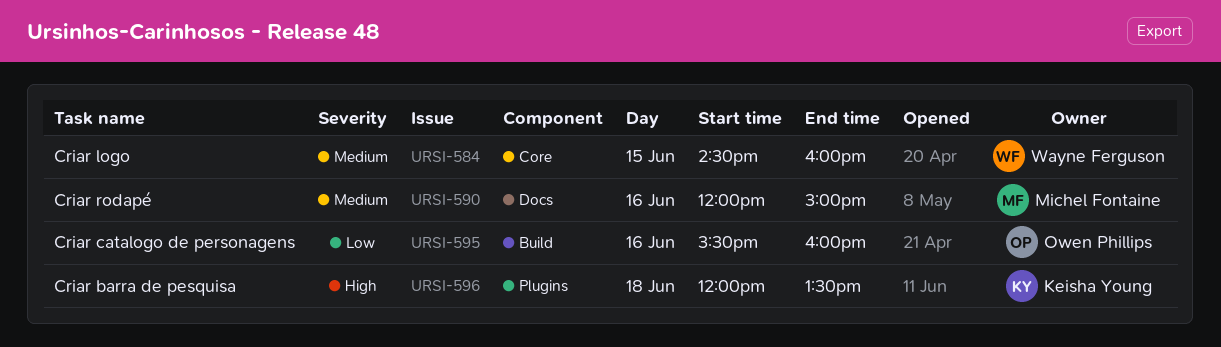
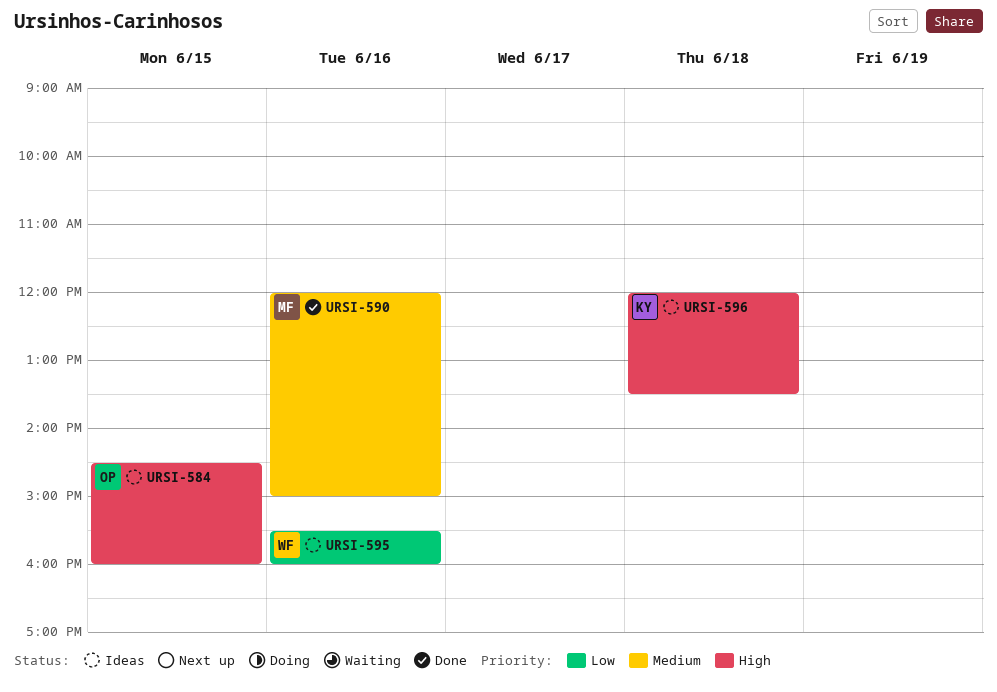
URSI-584, owner: Wayne Ferguson -> Owen Phillips
URSI-584, priority: Medium -> High
URSI-595, owner: Owen Phillips -> Wayne Ferguson

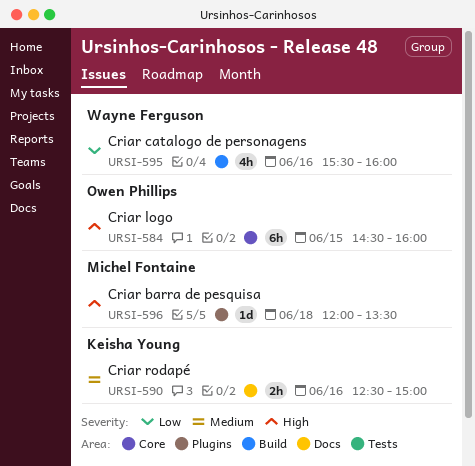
URSI-590, owner: Michel Fontaine -> Keisha Young
URSI-590, begins: 12:00 -> 12:30
URSI-596, owner: Keisha Young -> Michel Fontaine

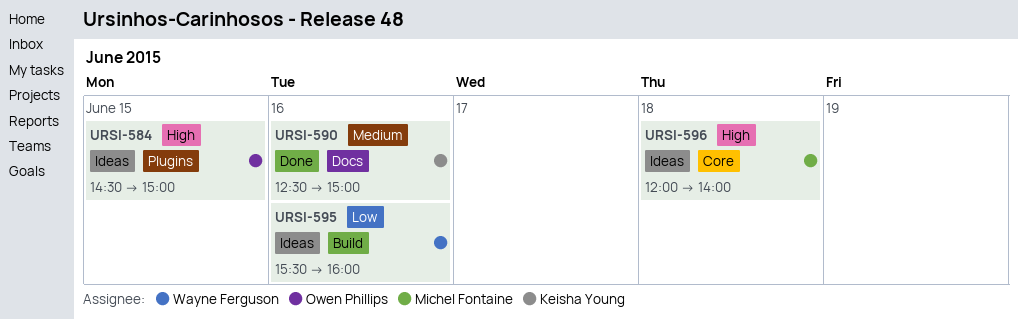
URSI-584, label: Core -> Plugins
URSI-584, ends: 16:00 -> 15:00
URSI-596, label: Plugins -> Core
URSI-596, ends: 13:30 -> 14:00

